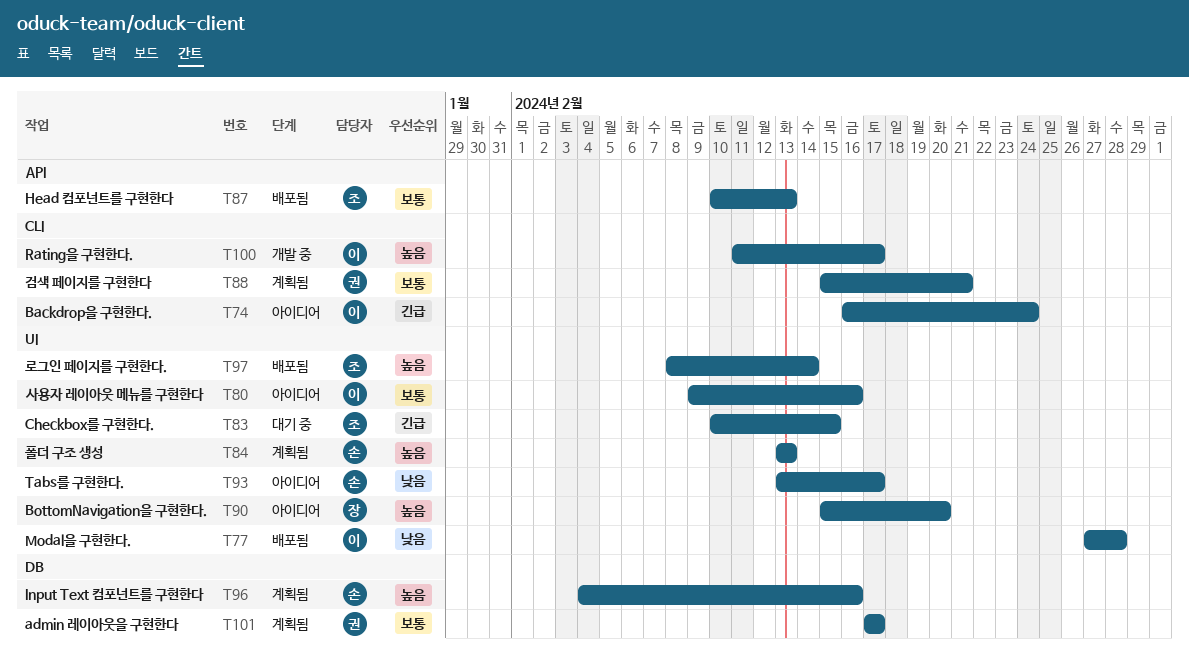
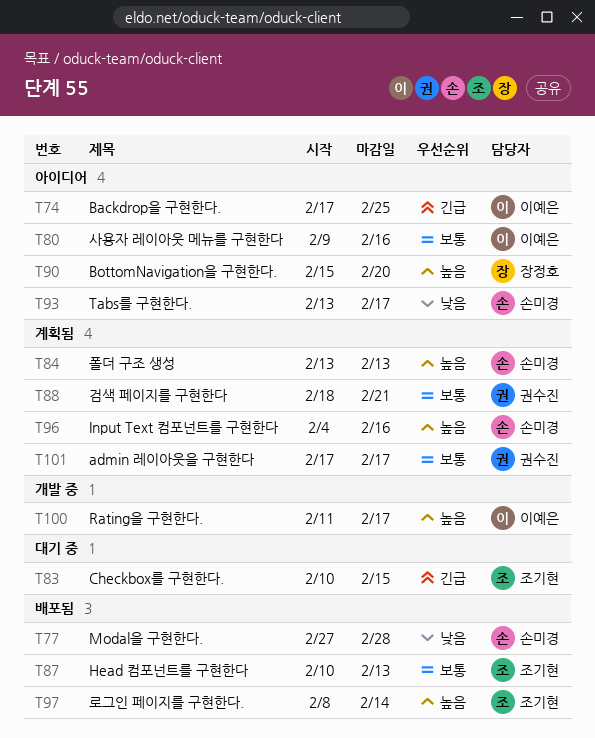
T74, start: Feb 16 -> Feb 17
T74, due: Feb 24 -> Feb 25
T77, owner: 이예은 -> 손미경
T88, start: Feb 15 -> Feb 18

